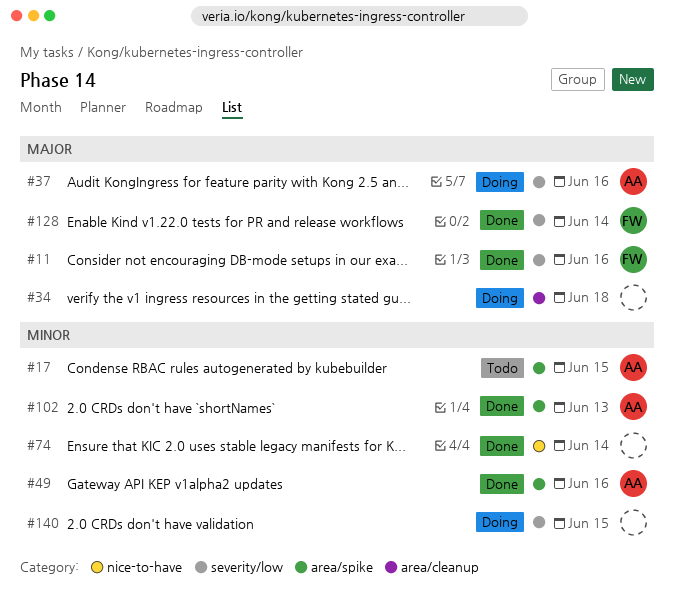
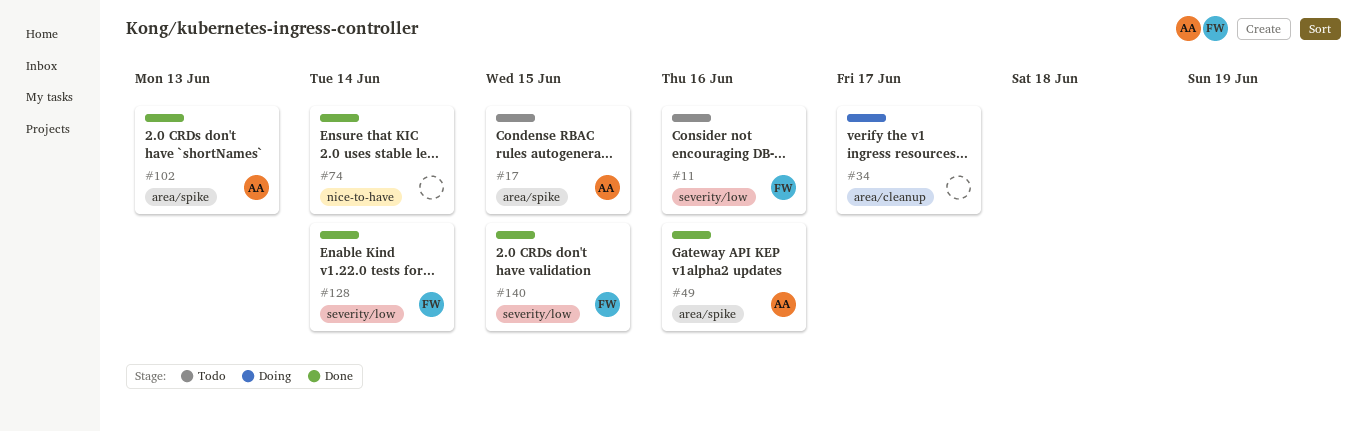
#11, status: Done -> Todo
#34, due: Jun 18 -> Jun 17
#37: present -> none
#140, status: Doing -> Done
#140, owner: none -> FW

